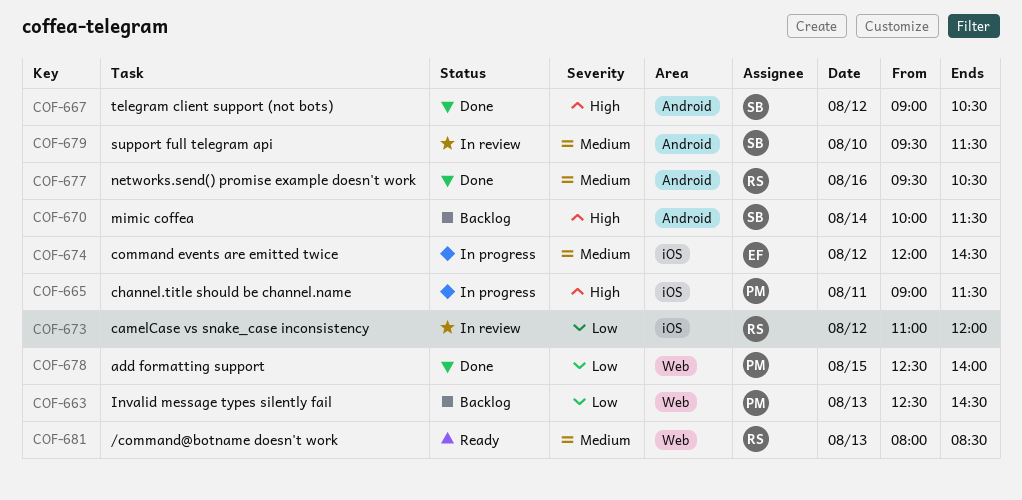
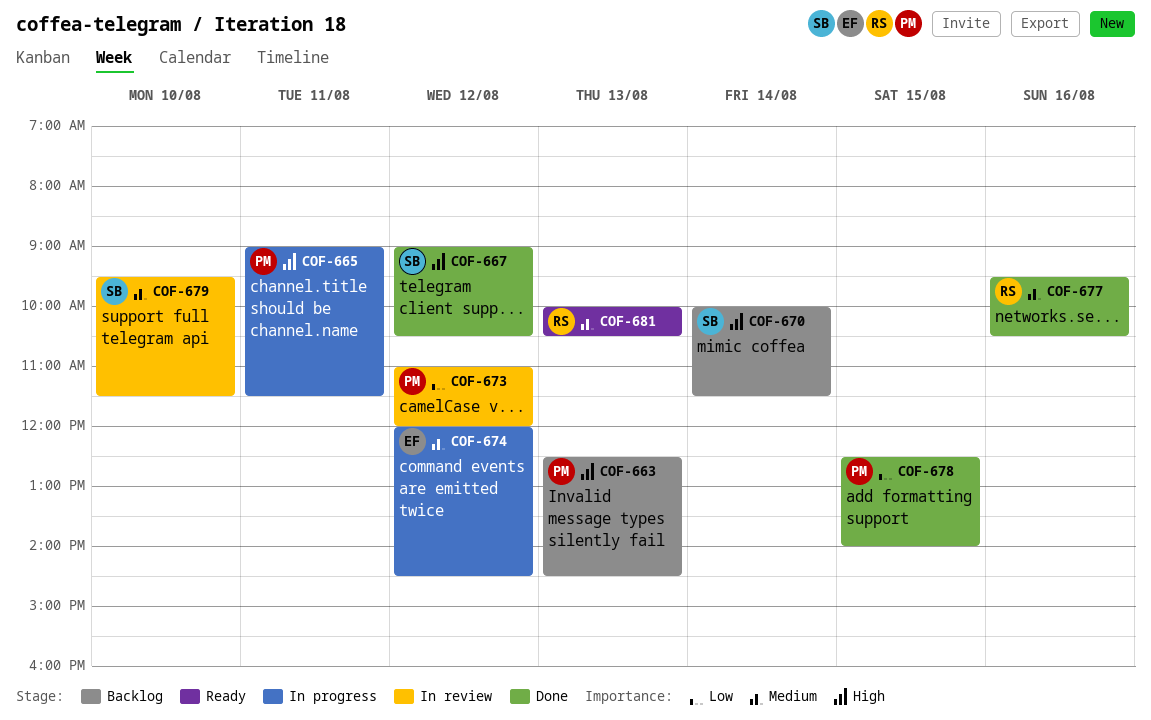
COF-663, priority: Low -> High
COF-673, owner: RS -> PM
COF-681, begins: 08:00 -> 10:00
COF-681, ends: 08:30 -> 10:30

